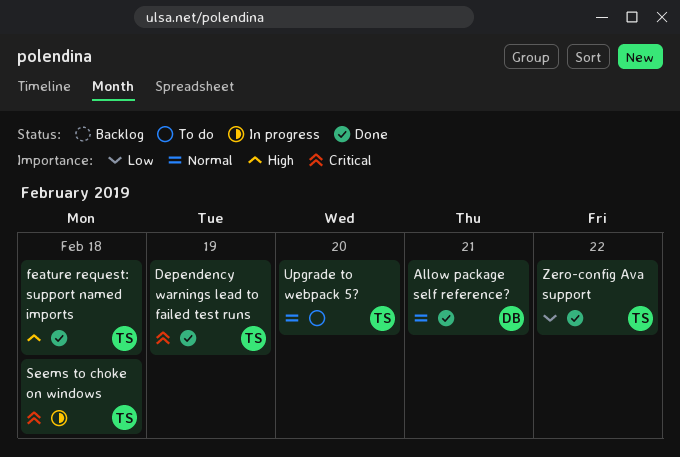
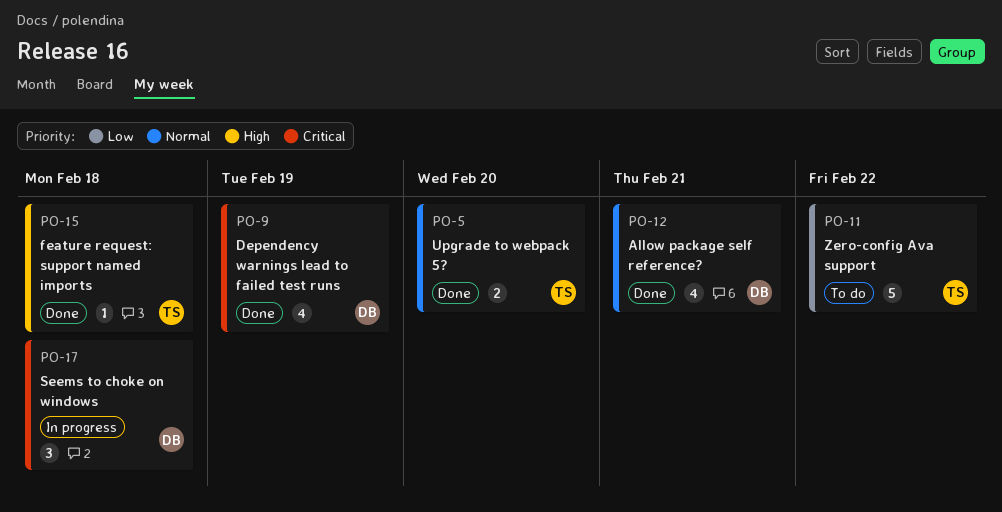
Dependency warnings lead to failed test runs, owner: TS -> DB
Seems to choke on windows, owner: TS -> DB
Upgrade to webpack 5?, status: To do -> Done
Zero-config Ava support, status: Done -> To do

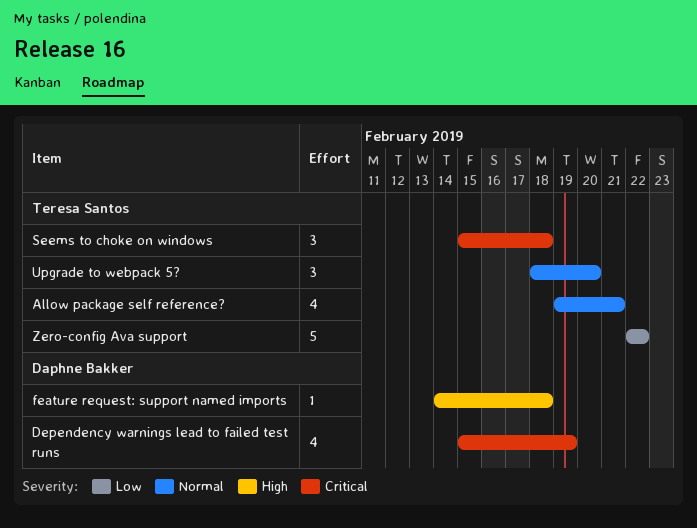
Allow package self reference?, owner: Daphne Bakker -> Teresa Santos
feature request: support named imports, owner: Teresa Santos -> Daphne Bakker
Seems to choke on windows, owner: Daphne Bakker -> Teresa Santos
Upgrade to webpack 5?, estimate: 2 -> 3

